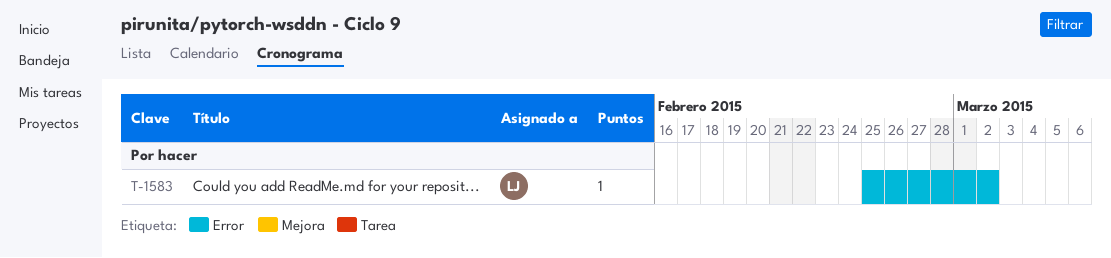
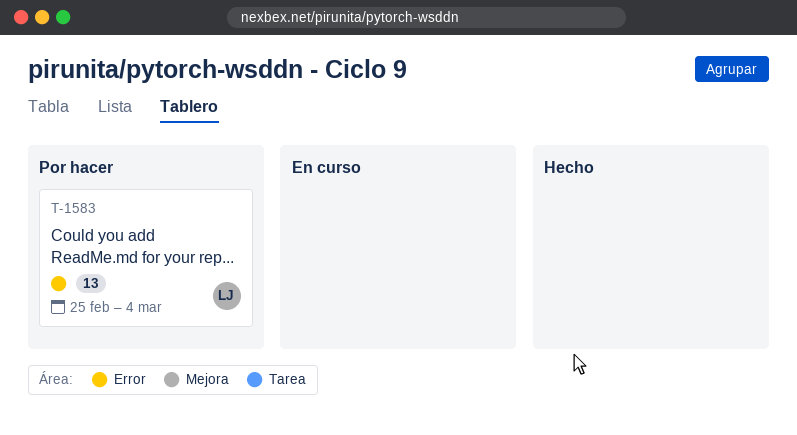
T-1583, estimate: 1 -> 13
T-1583, due: Mar 2 -> Mar 4

